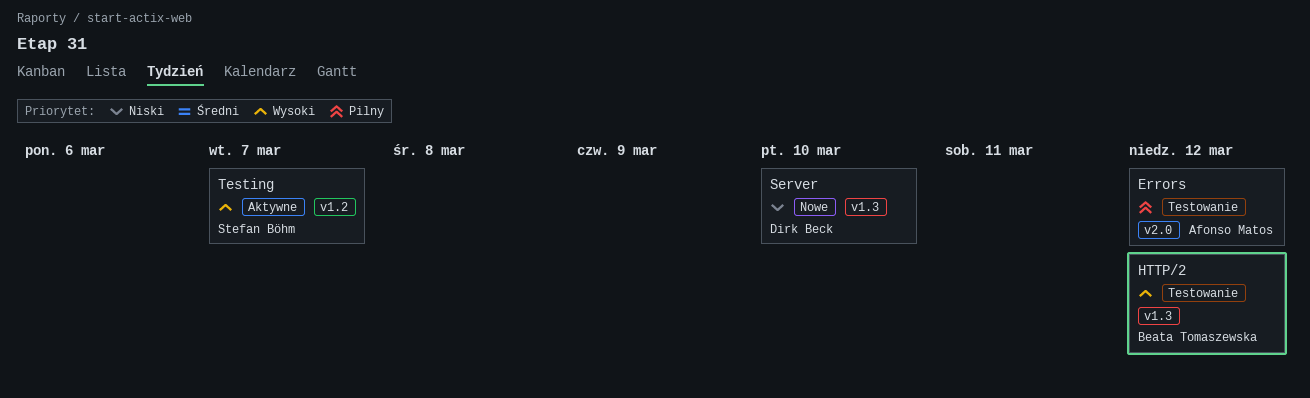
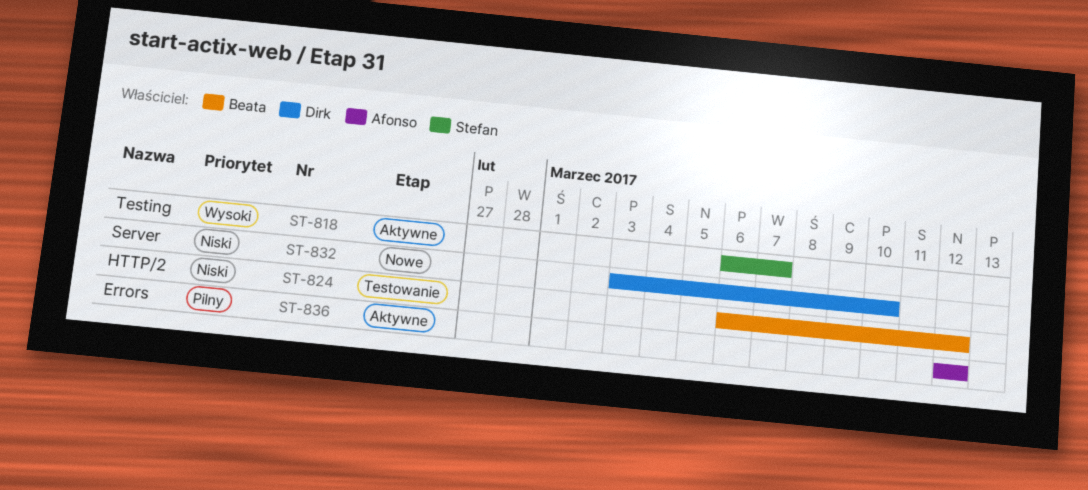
Errors, status: Testowanie -> Aktywne
HTTP/2, priority: Wysoki -> Niski

